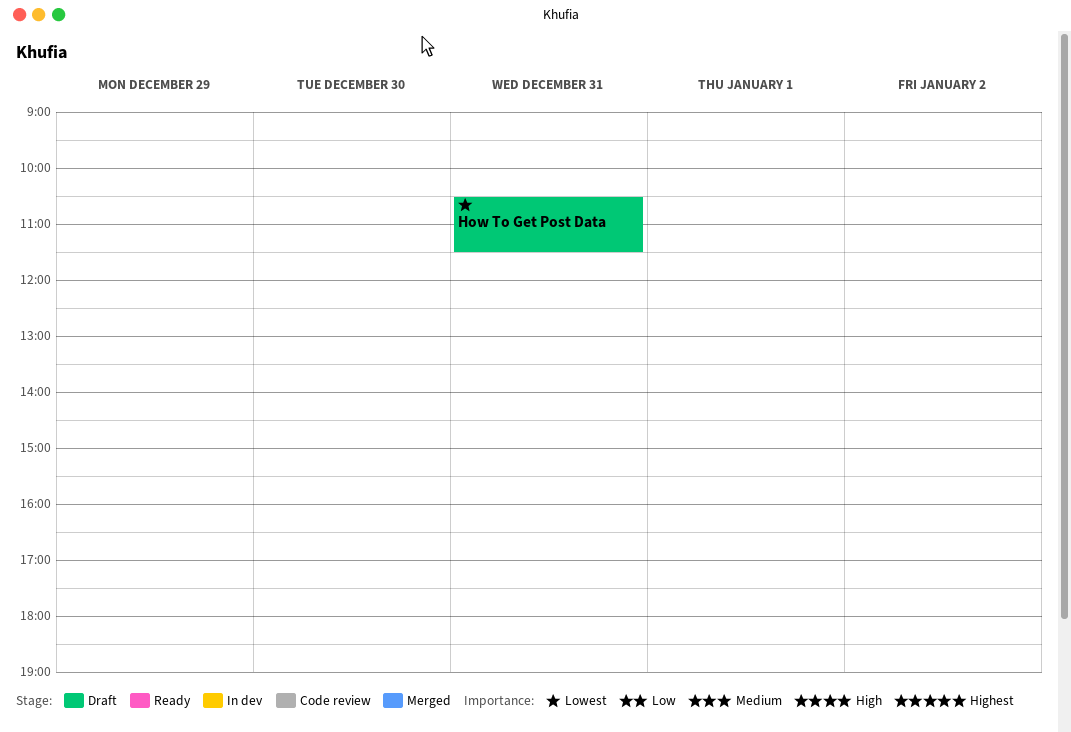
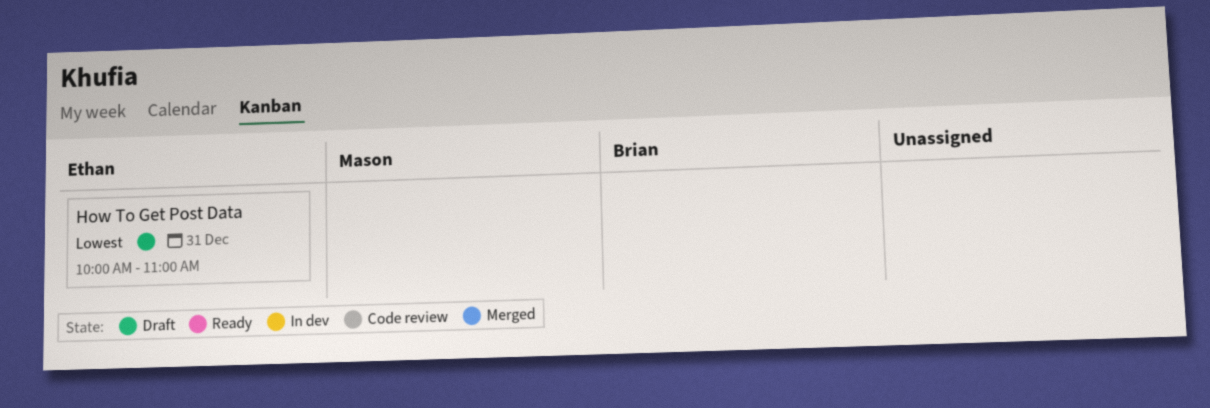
How To Get Post Data, begins: 10:30 -> 10:00
How To Get Post Data, ends: 11:30 -> 11:00

